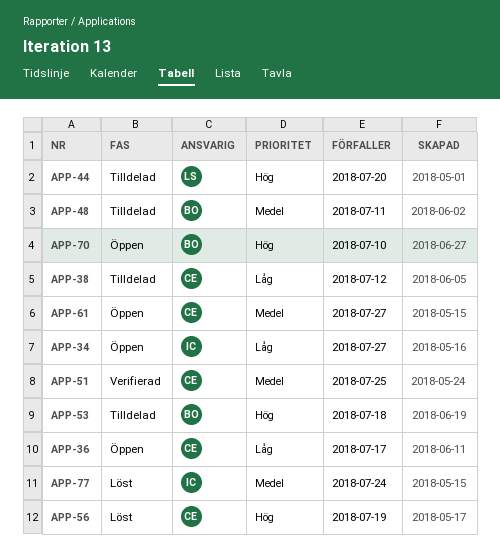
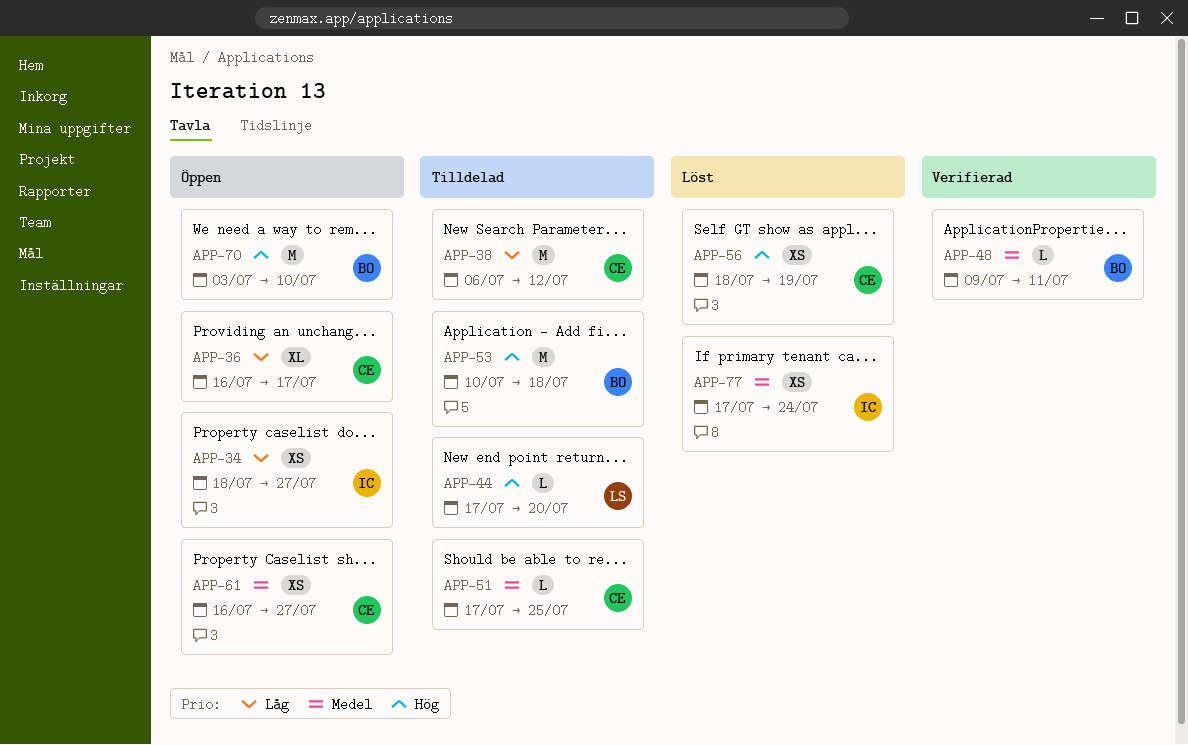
APP-48, status: Tilldelad -> Verifierad
APP-51, status: Verifierad -> Tilldelad

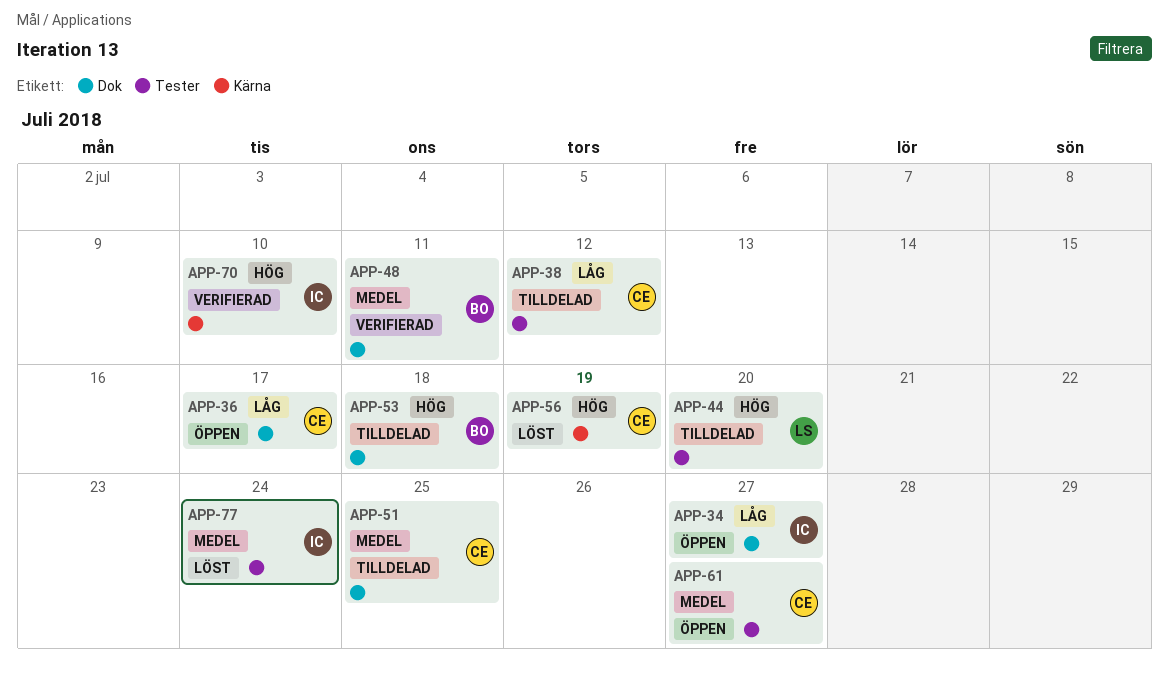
APP-70, status: Öppen -> Verifierad
APP-70, owner: BO -> IC

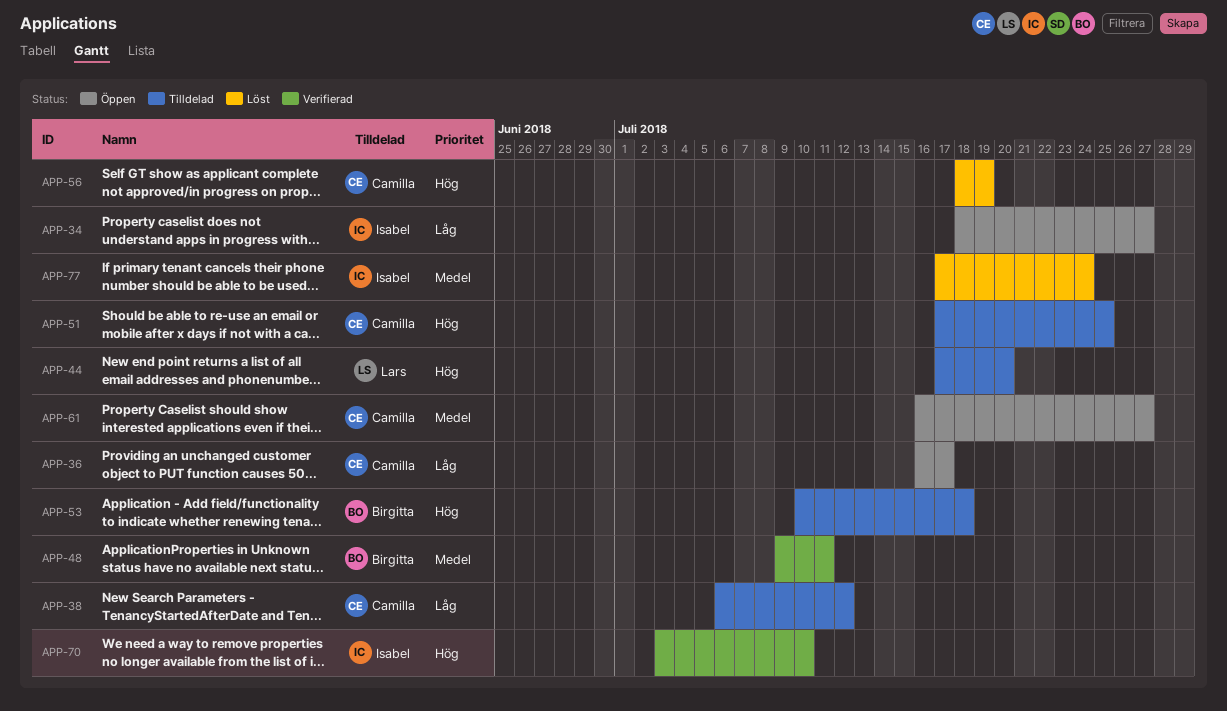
APP-51, priority: Medel -> Hög

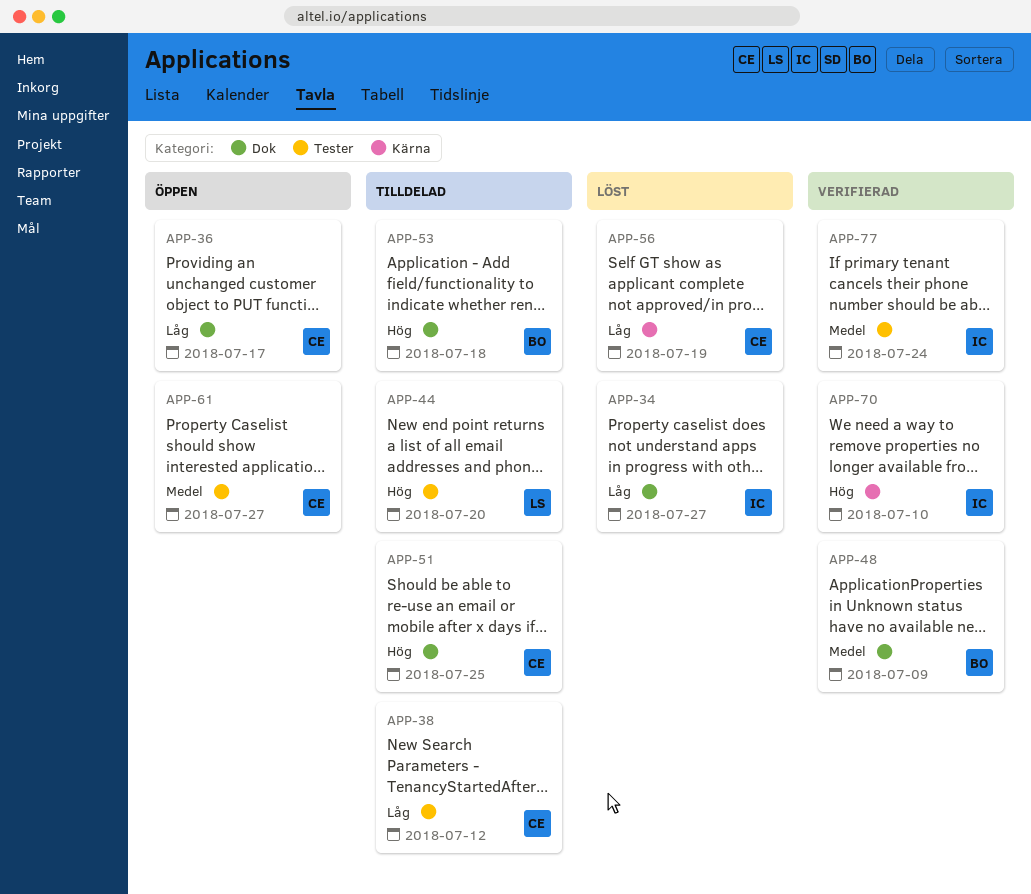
APP-34, status: Öppen -> Löst
APP-48, due: Jul 11 -> Jul 9
APP-56, priority: Hög -> Låg
APP-77, status: Löst -> Verifierad

